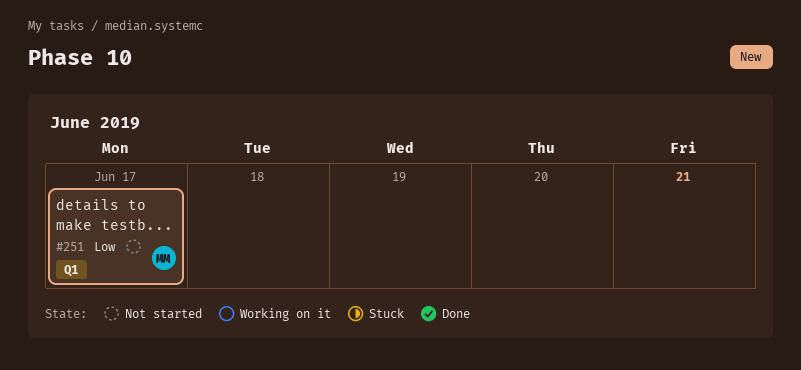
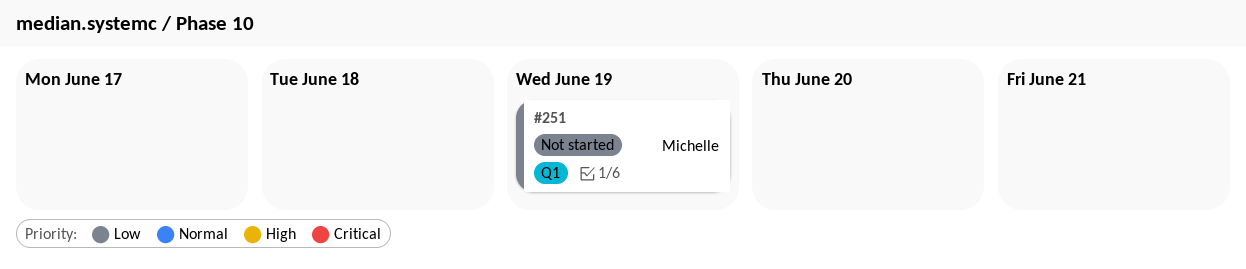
#251, due: Jun 17 -> Jun 19

